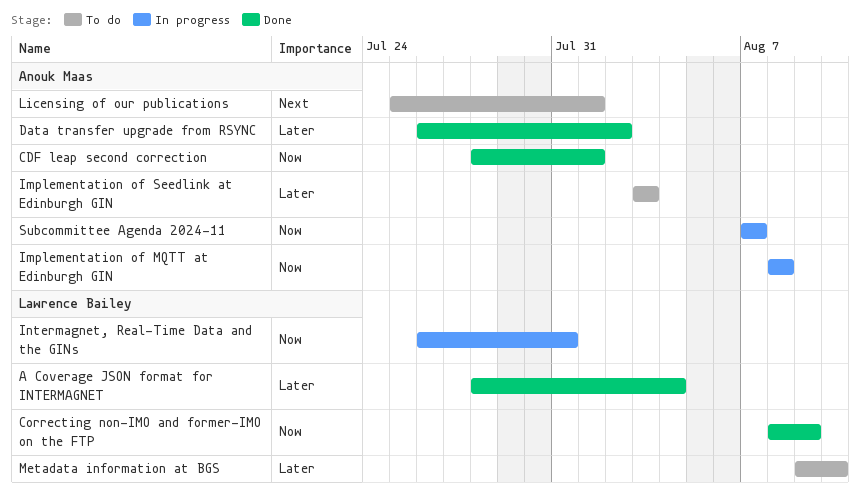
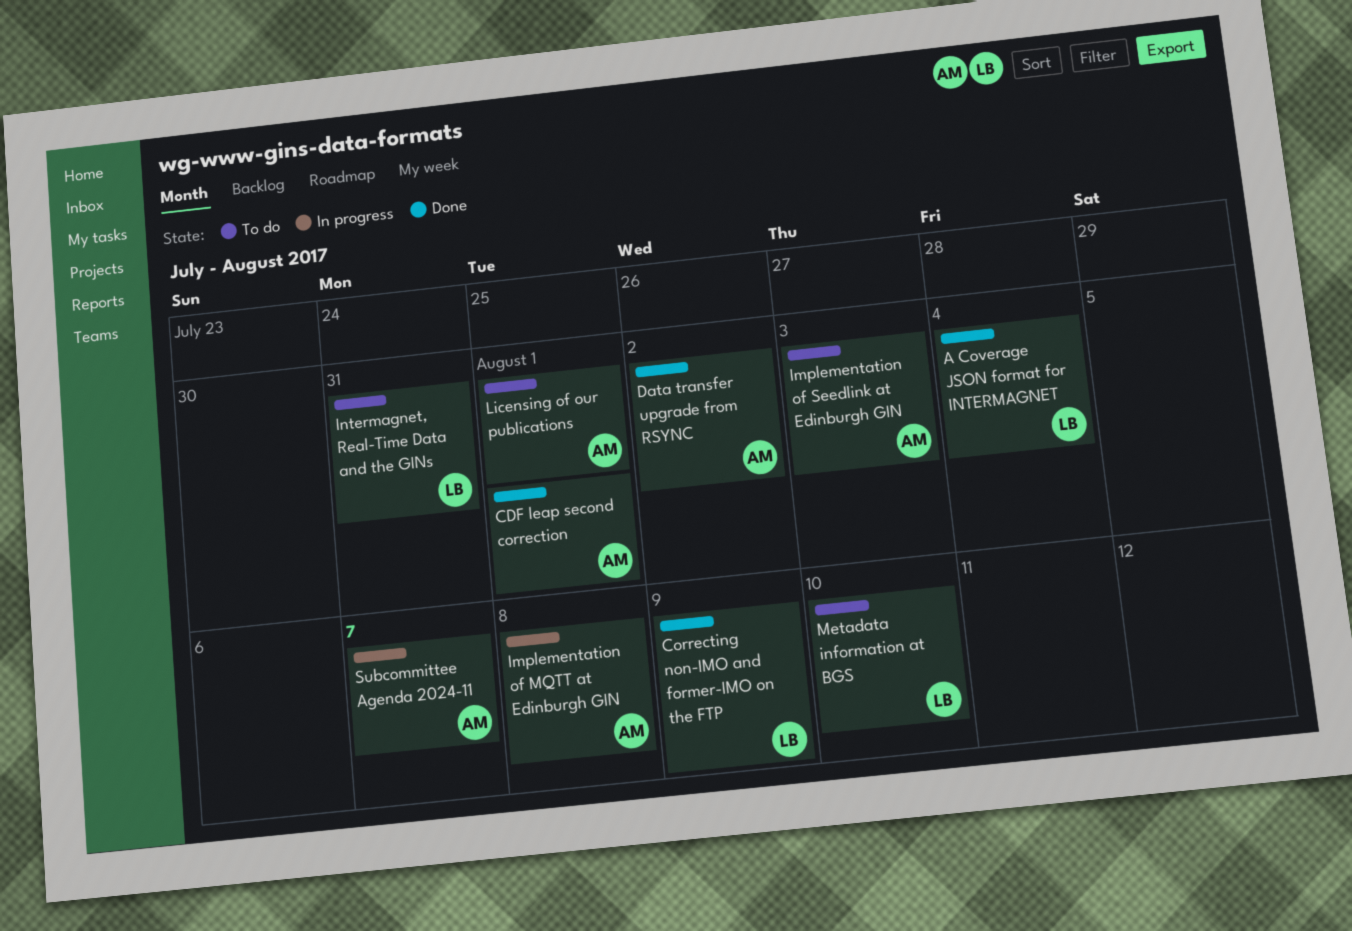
Intermagnet, Real-Time Data and the GINs, status: In progress -> To do

